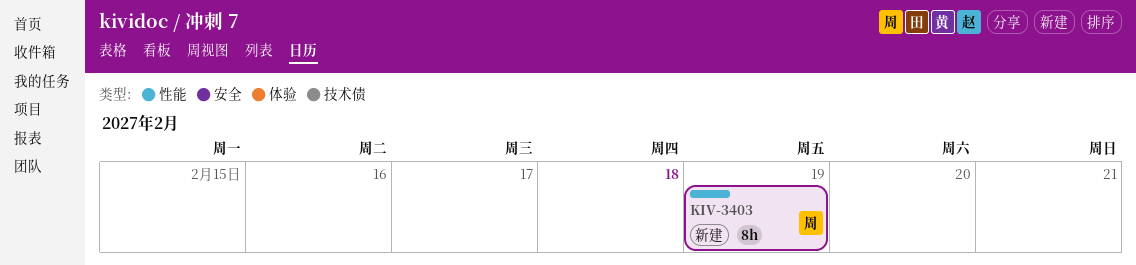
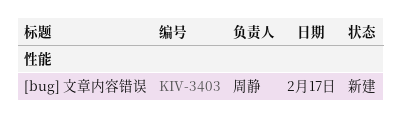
KIV-3403, day: Feb 19 -> Feb 17

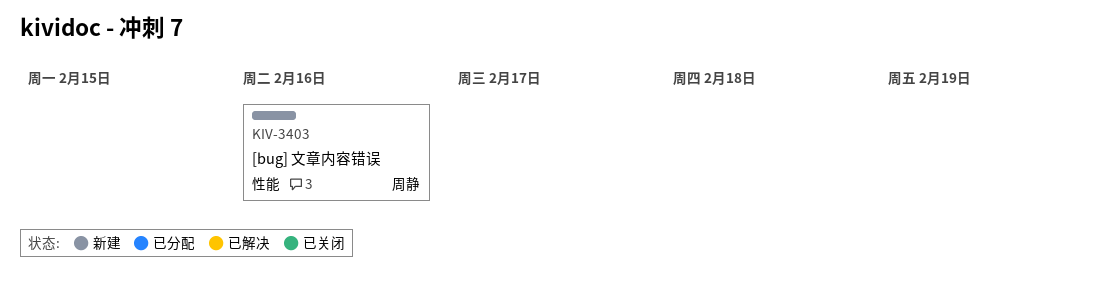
KIV-3403, day: Feb 17 -> Feb 16

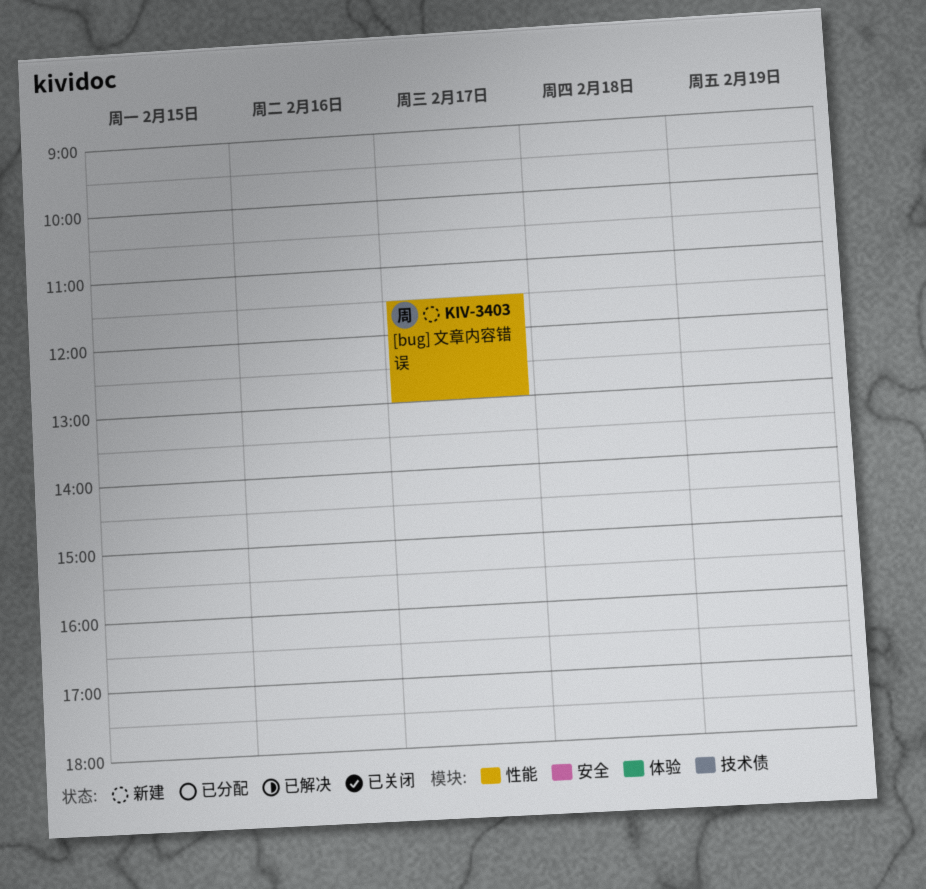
KIV-3403, day: Feb 16 -> Feb 17

